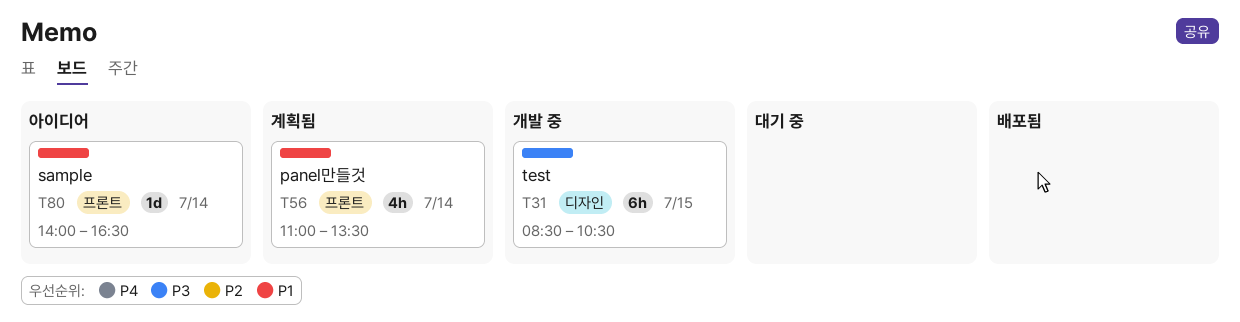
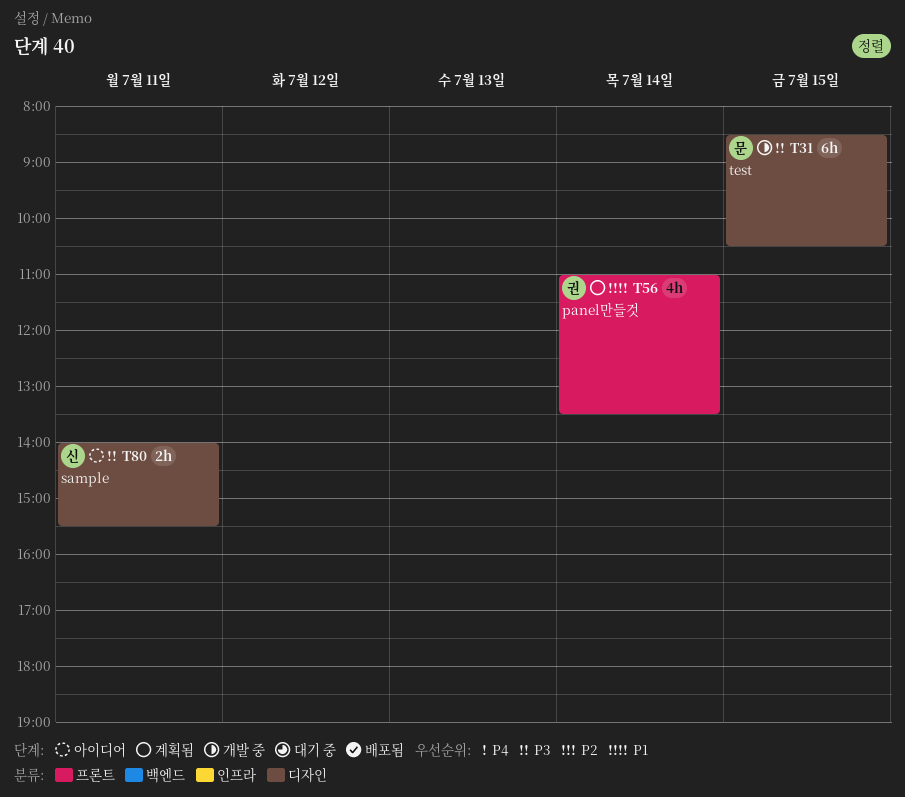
T80, priority: P1 -> P3
T80, label: 프론트 -> 디자인
T80, estimate: 1d -> 2h
T80, day: Jul 14 -> Jul 11
T80, ends: 16:30 -> 15:30

